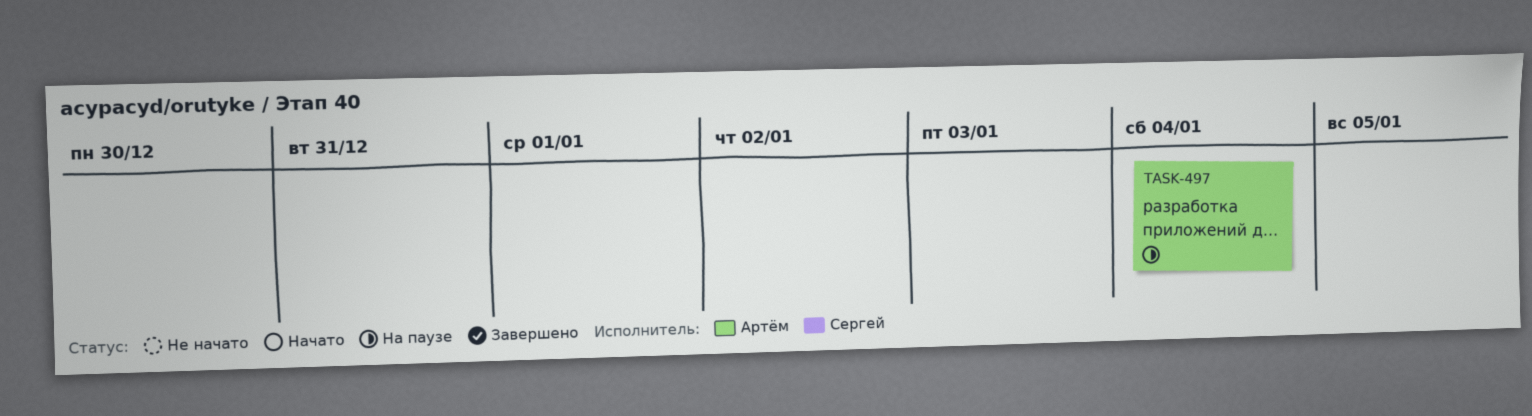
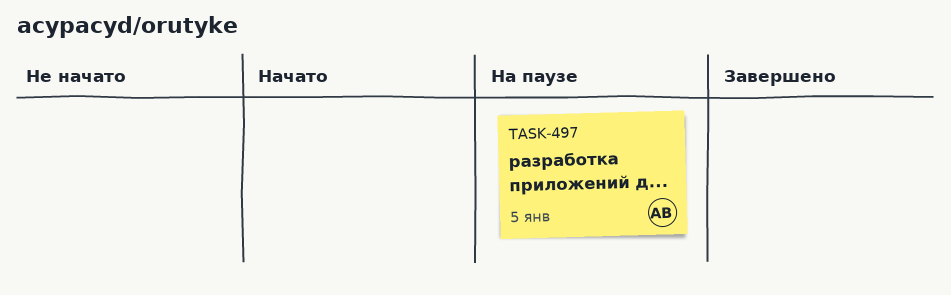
TASK-497, due: Jan 4 -> Jan 5

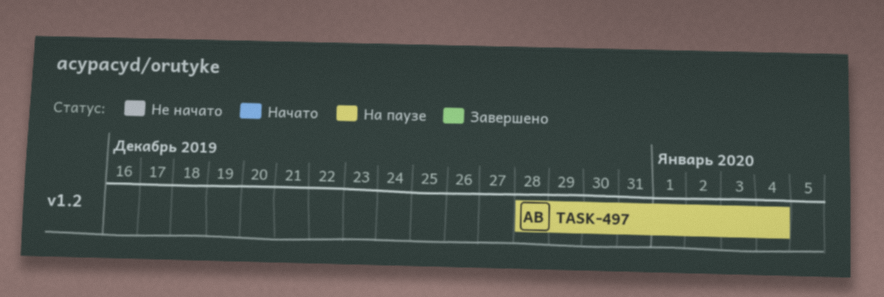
TASK-497, due: Jan 5 -> Jan 4

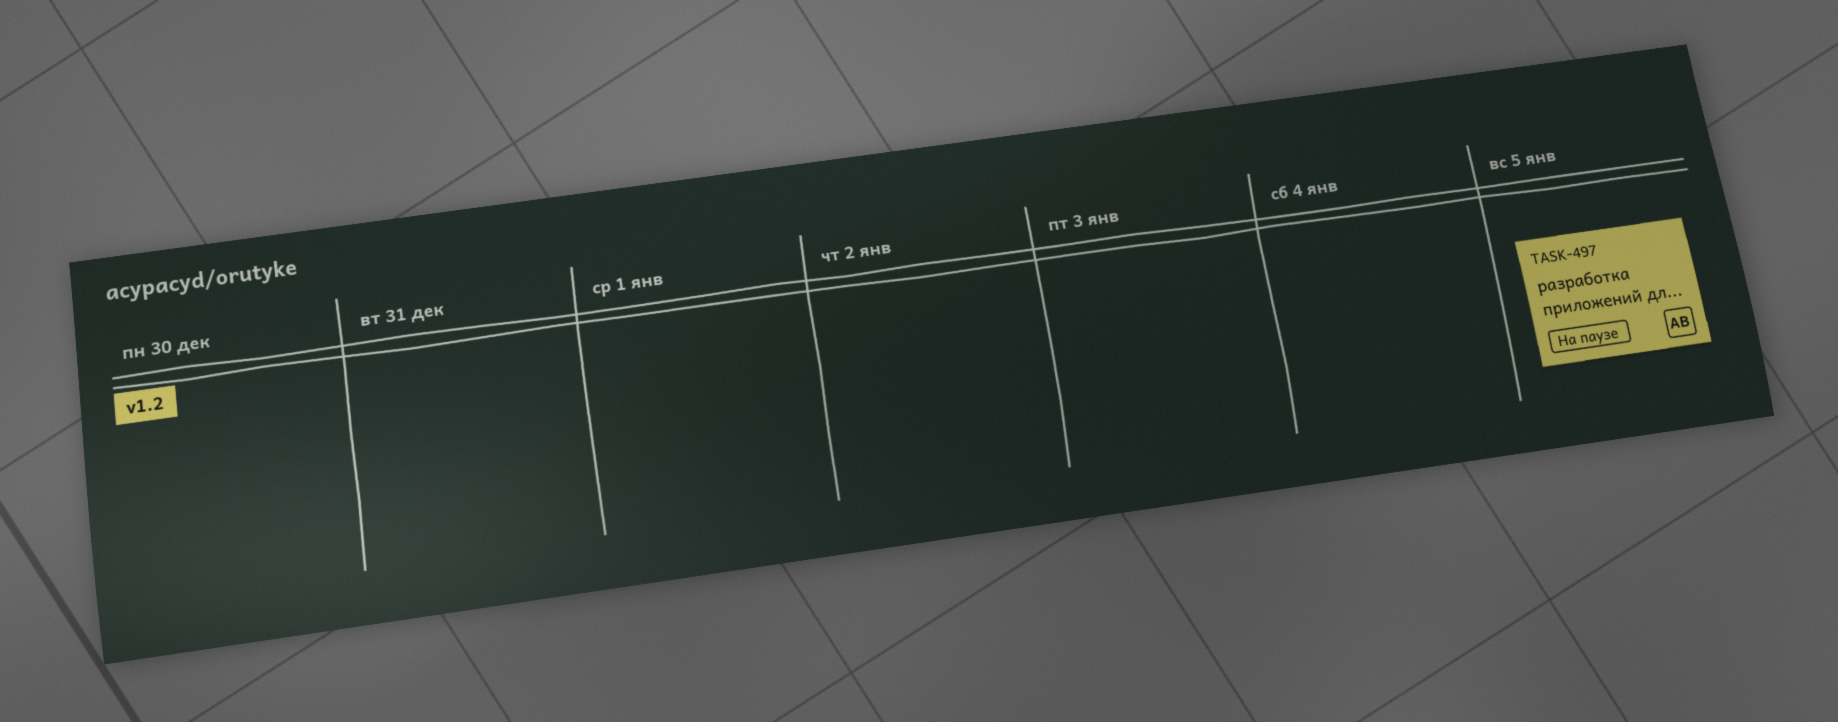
TASK-497, due: Jan 4 -> Jan 5

